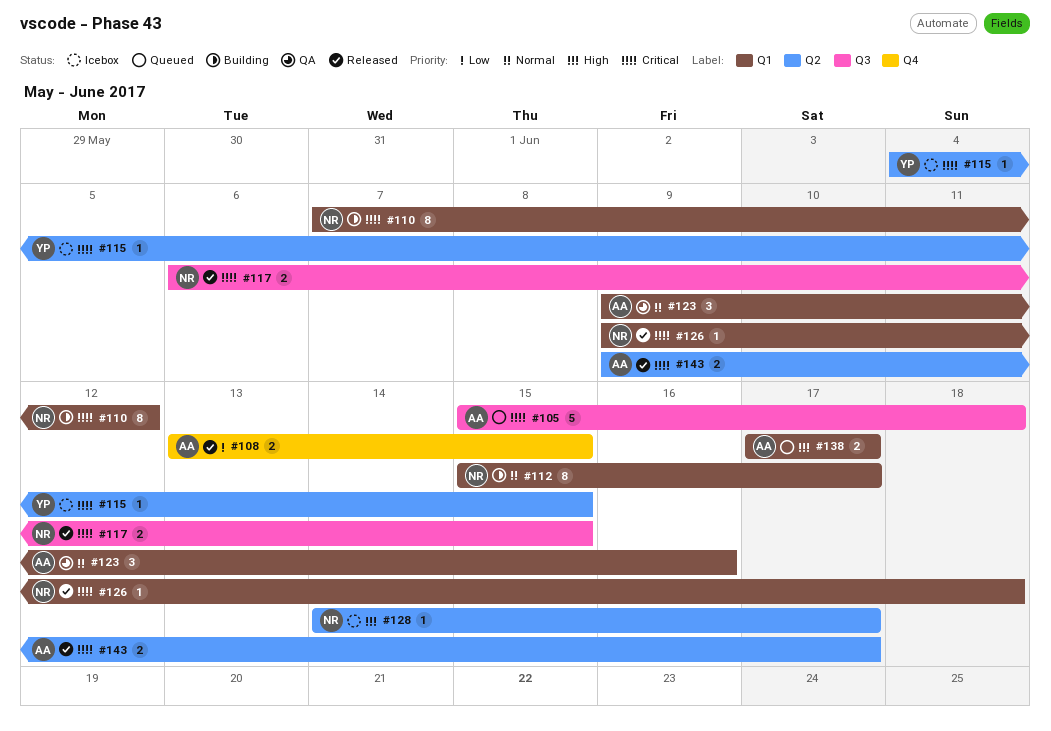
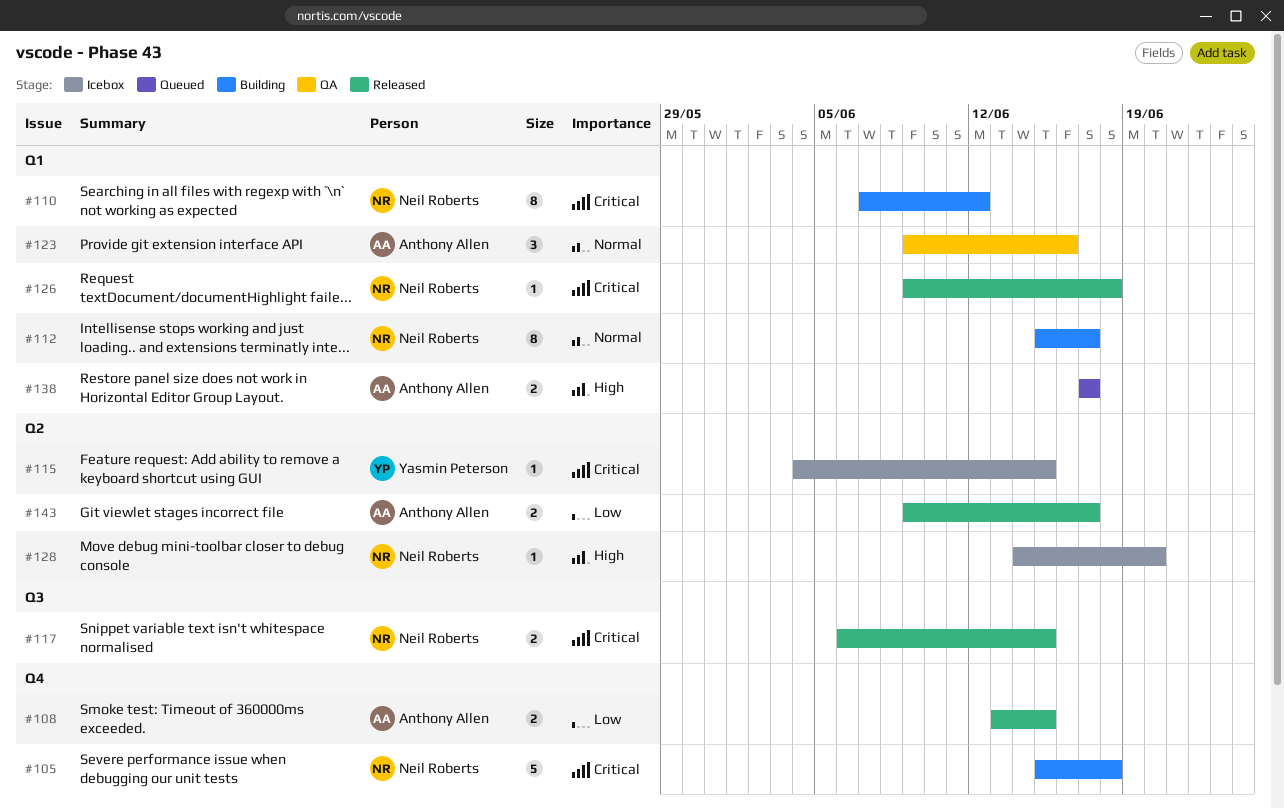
#105, status: Queued -> Building
#105, owner: Anthony Allen -> Neil Roberts
#105, label: Q3 -> Q4
#128, due: Jun 17 -> Jun 20
#143, priority: Critical -> Low

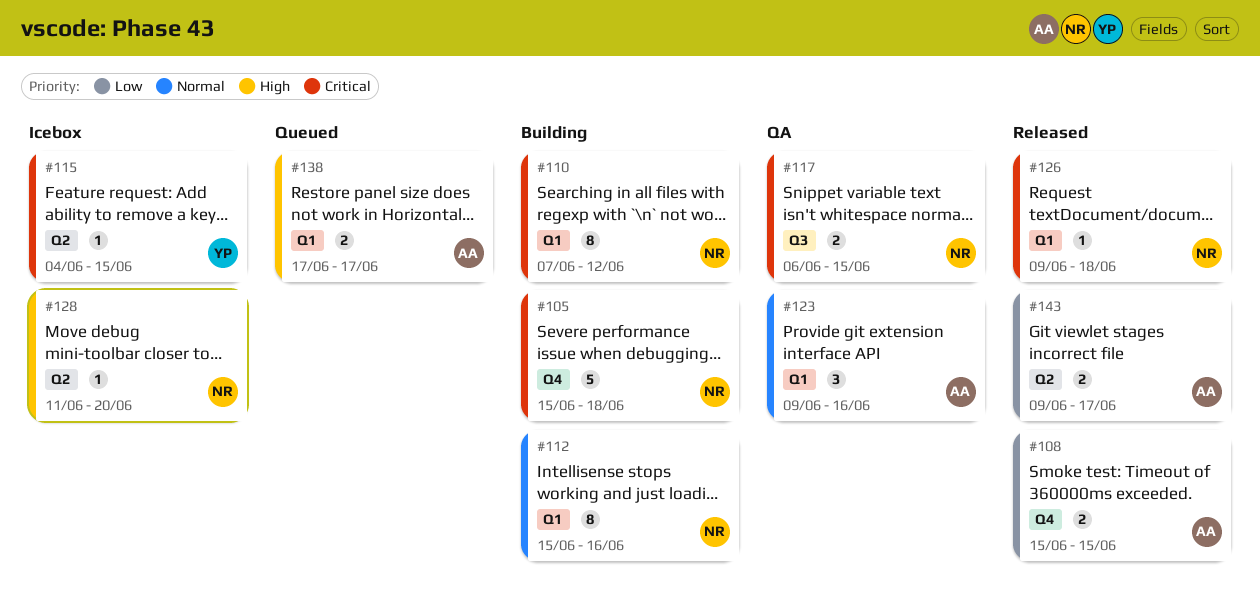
#108, start: Jun 13 -> Jun 15
#112, due: Jun 17 -> Jun 16
#117, status: Released -> QA
#128, start: Jun 14 -> Jun 11

